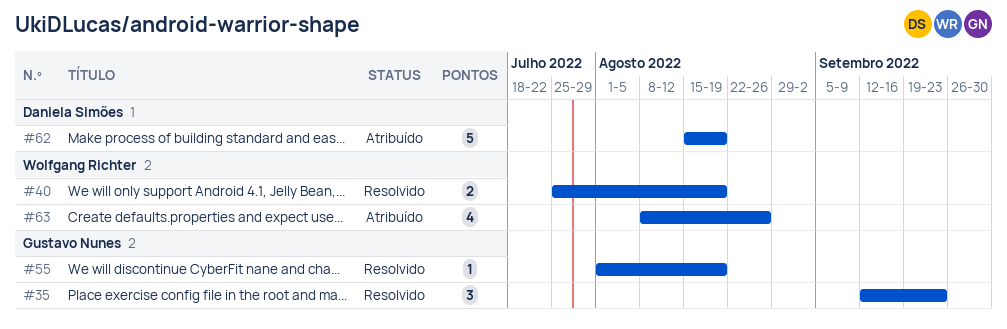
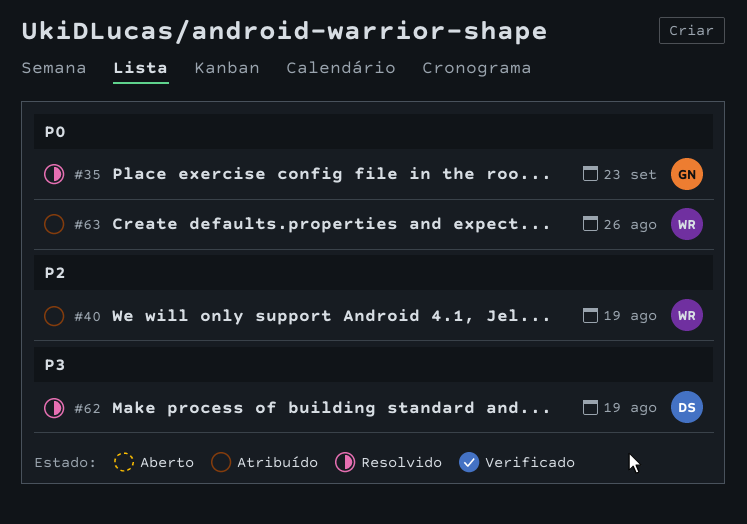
#40, status: Resolvido -> Atribuído
#55: present -> none
#62, status: Atribuído -> Resolvido

